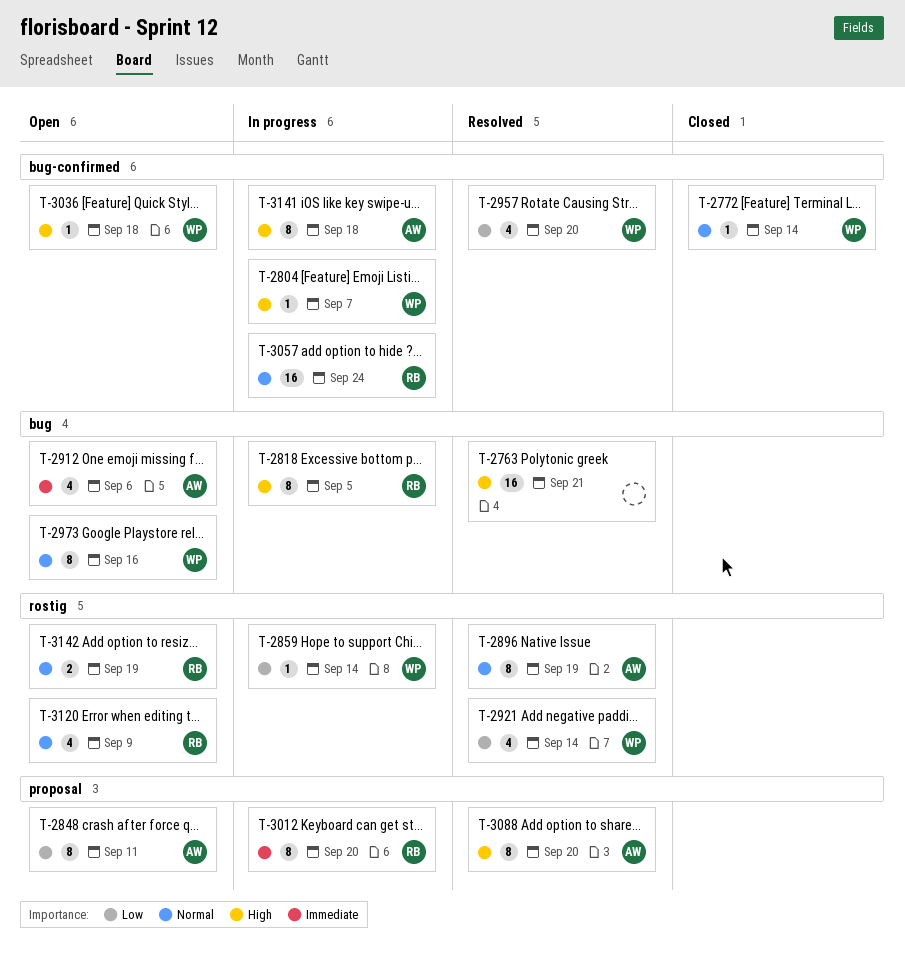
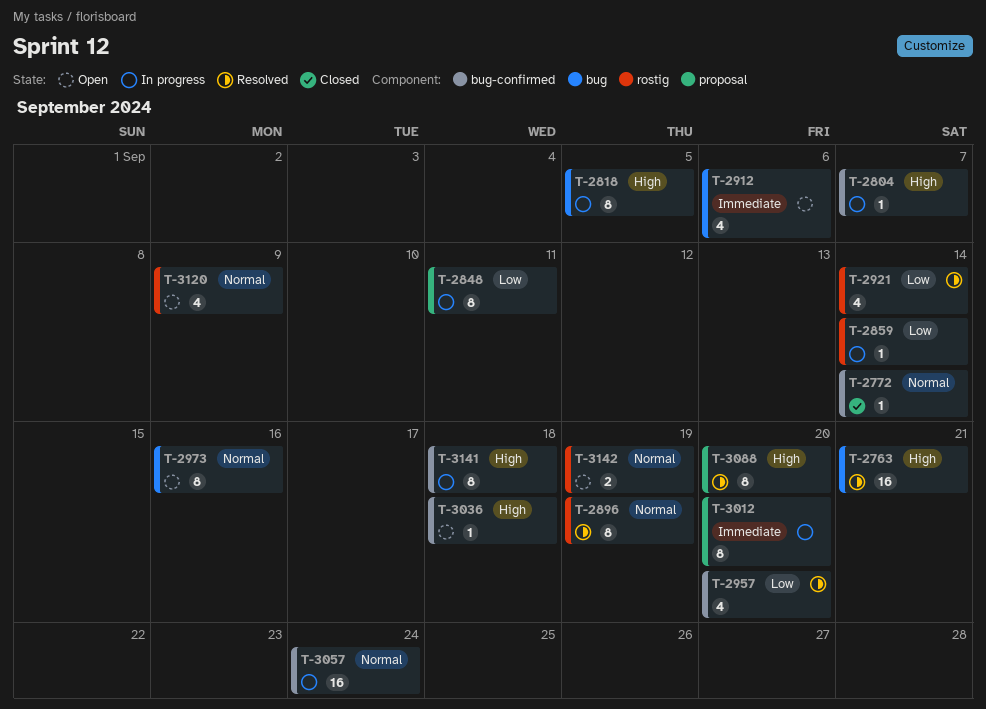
T-2848, status: Open -> In progress

